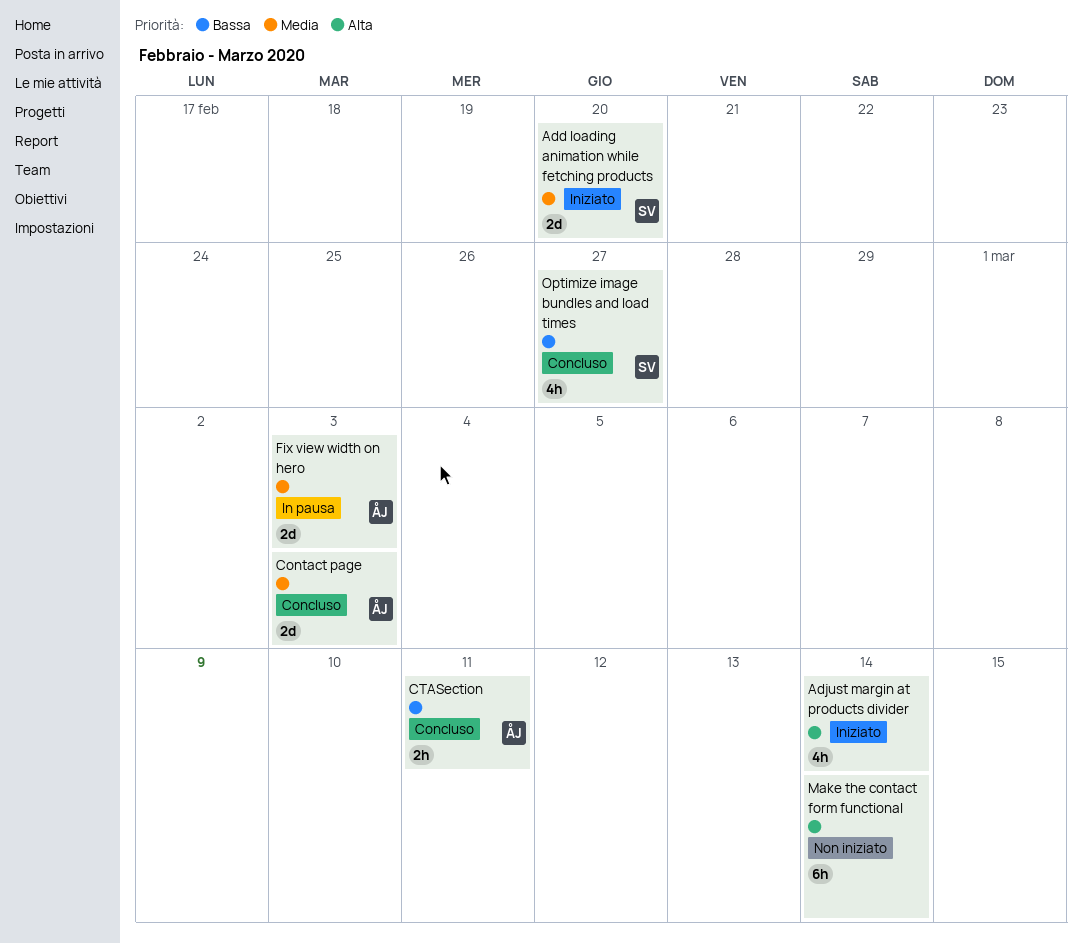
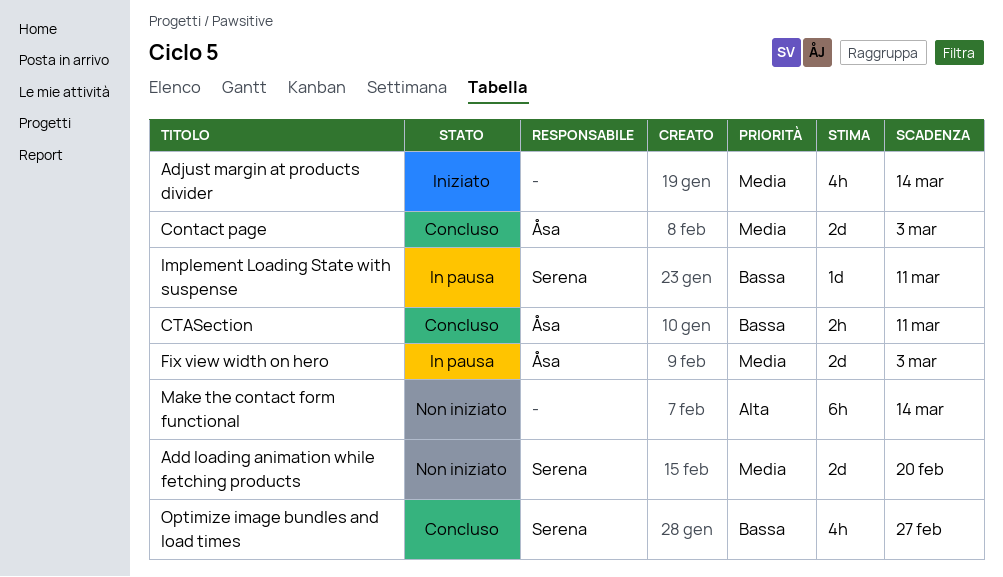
Add loading animation while fetching products, status: Iniziato -> Non iniziato
Adjust margin at products divider, priority: Alta -> Media
Implement Loading State with suspense: none -> present

